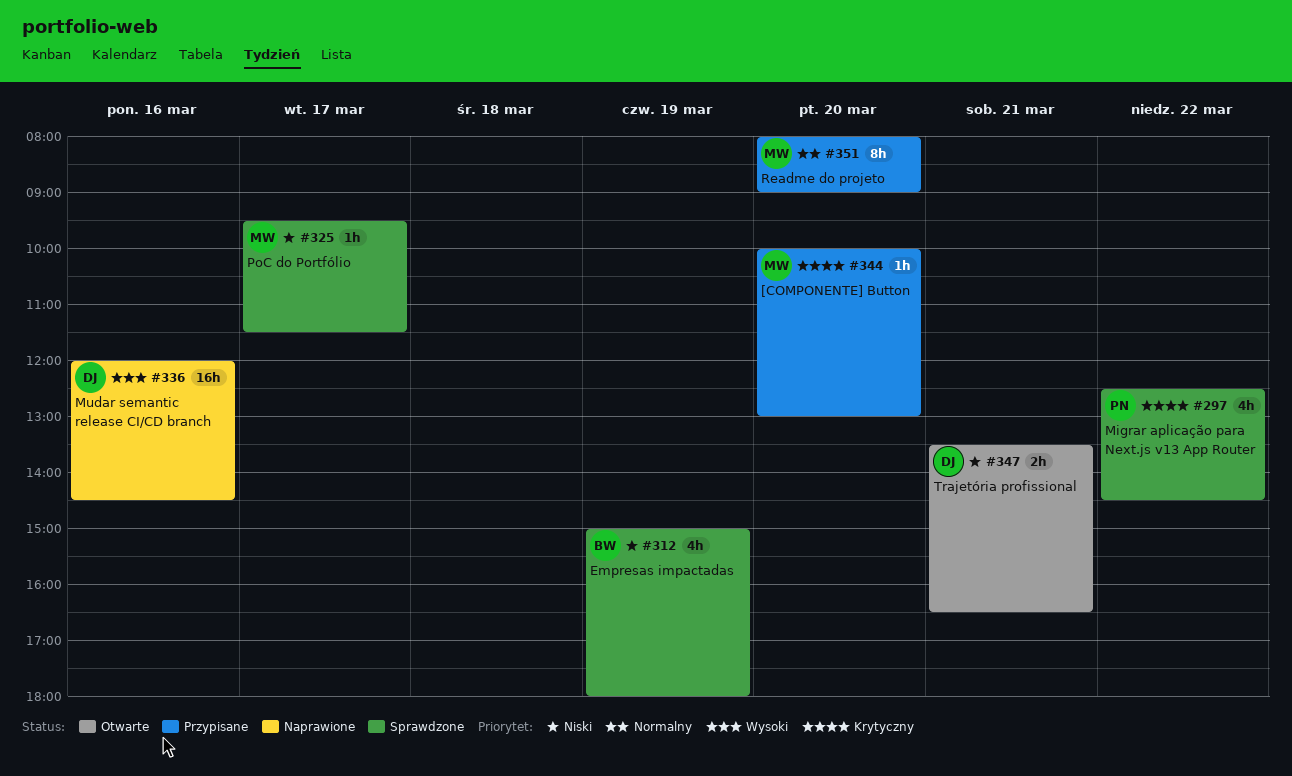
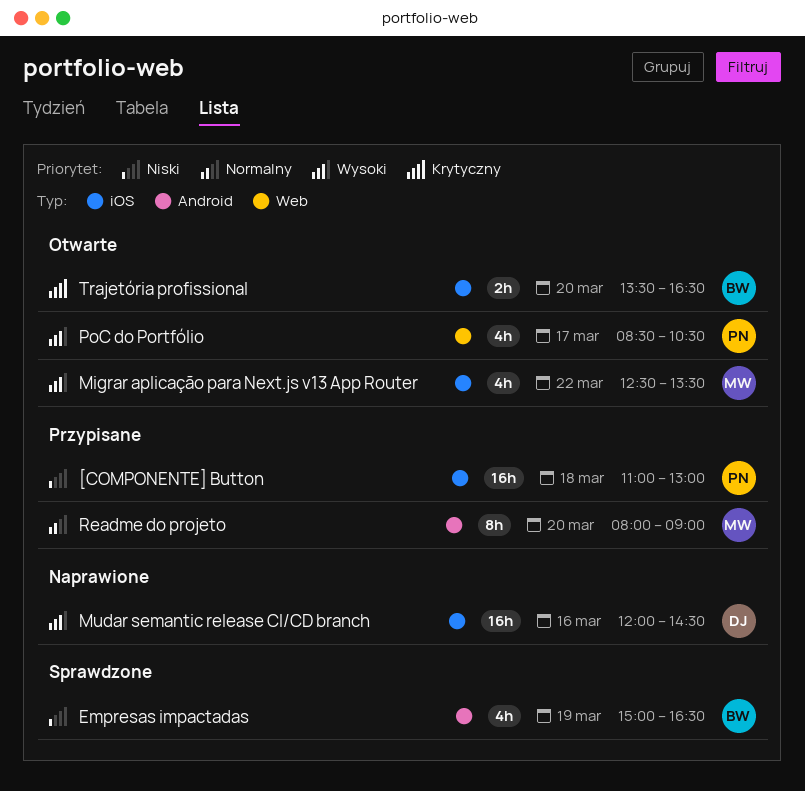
[COMPONENTE] Button, owner: MW -> PN
[COMPONENTE] Button, priority: Krytyczny -> Niski
[COMPONENTE] Button, estimate: 1h -> 16h
[COMPONENTE] Button, day: Mar 20 -> Mar 18
[COMPONENTE] Button, begins: 10:00 -> 11:00
Empresas impactadas, ends: 18:00 -> 16:30
Migrar aplicação para Next.js v13 App Router, status: Sprawdzone -> Otwarte
Migrar aplicação para Next.js v13 App Router, owner: PN -> MW
Migrar aplicação para Next.js v13 App Router, priority: Krytyczny -> Wysoki
Migrar aplicação para Next.js v13 App Router, ends: 14:30 -> 13:30
PoC do Portfólio, status: Sprawdzone -> Otwarte
PoC do Portfólio, owner: MW -> PN
PoC do Portfólio, priority: Niski -> Wysoki
PoC do Portfólio, estimate: 1h -> 4h
PoC do Portfólio, begins: 09:30 -> 08:30
PoC do Portfólio, ends: 11:30 -> 10:30
Trajetória profissional, owner: DJ -> BW
Trajetória profissional, priority: Niski -> Krytyczny
Trajetória profissional, day: Mar 21 -> Mar 20

